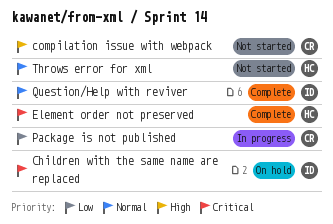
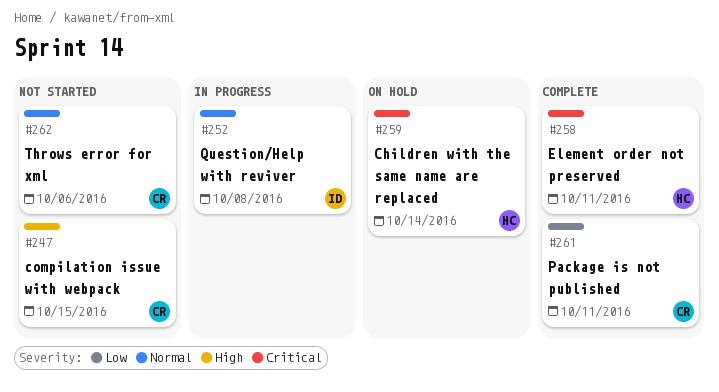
Children with the same name are replaced, owner: ID -> HC
Package is not published, status: In progress -> Complete
Question/Help with reviver, status: Complete -> In progress
Throws error for xml, owner: HC -> CR

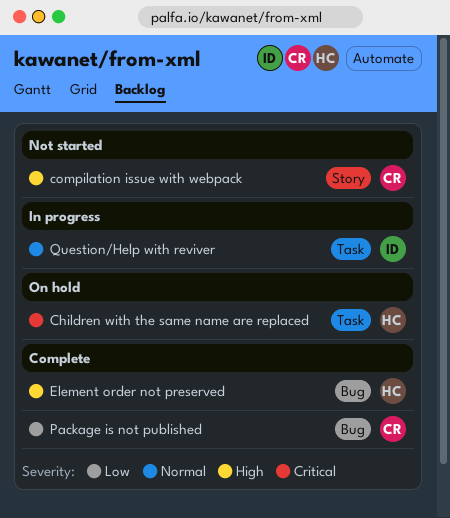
Element order not preserved, priority: Critical -> High
Throws error for xml: present -> none

